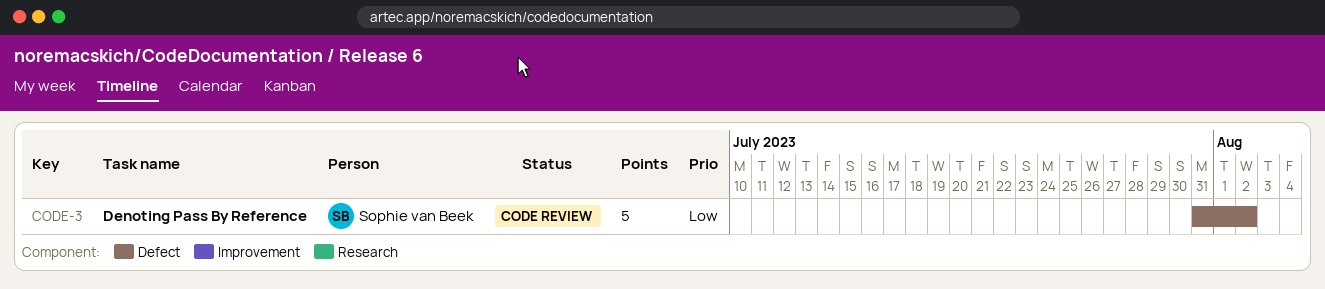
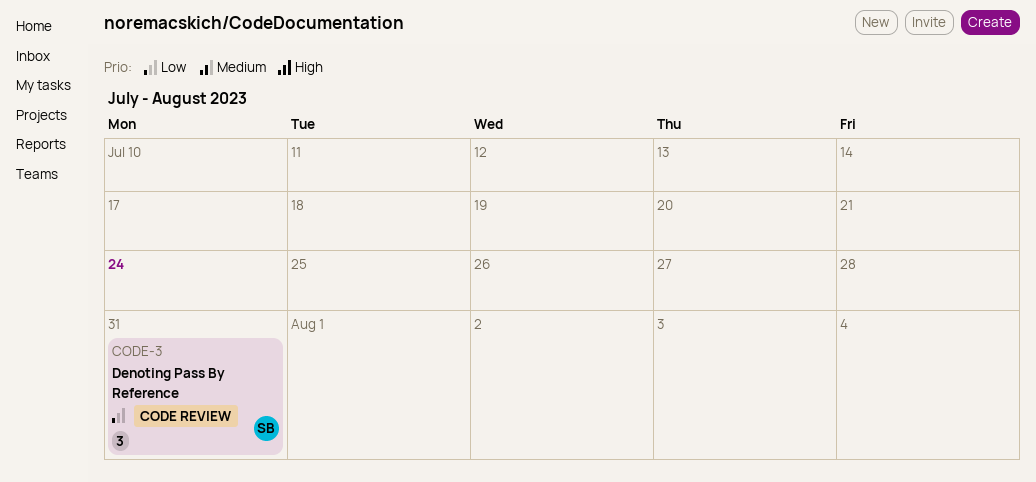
CODE-3, estimate: 5 -> 3
CODE-3, due: Aug 2 -> Jul 31

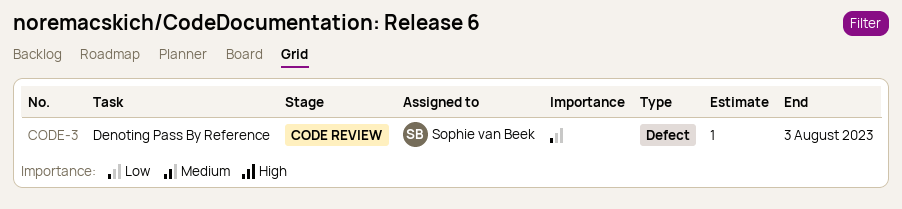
CODE-3, estimate: 3 -> 1
CODE-3, due: Jul 31 -> Aug 3

